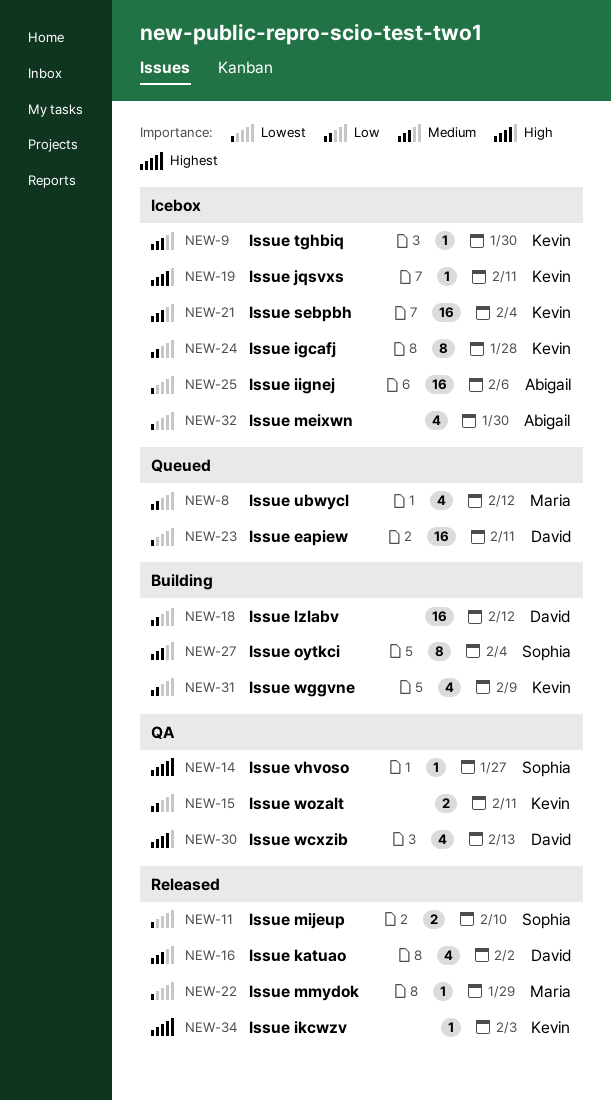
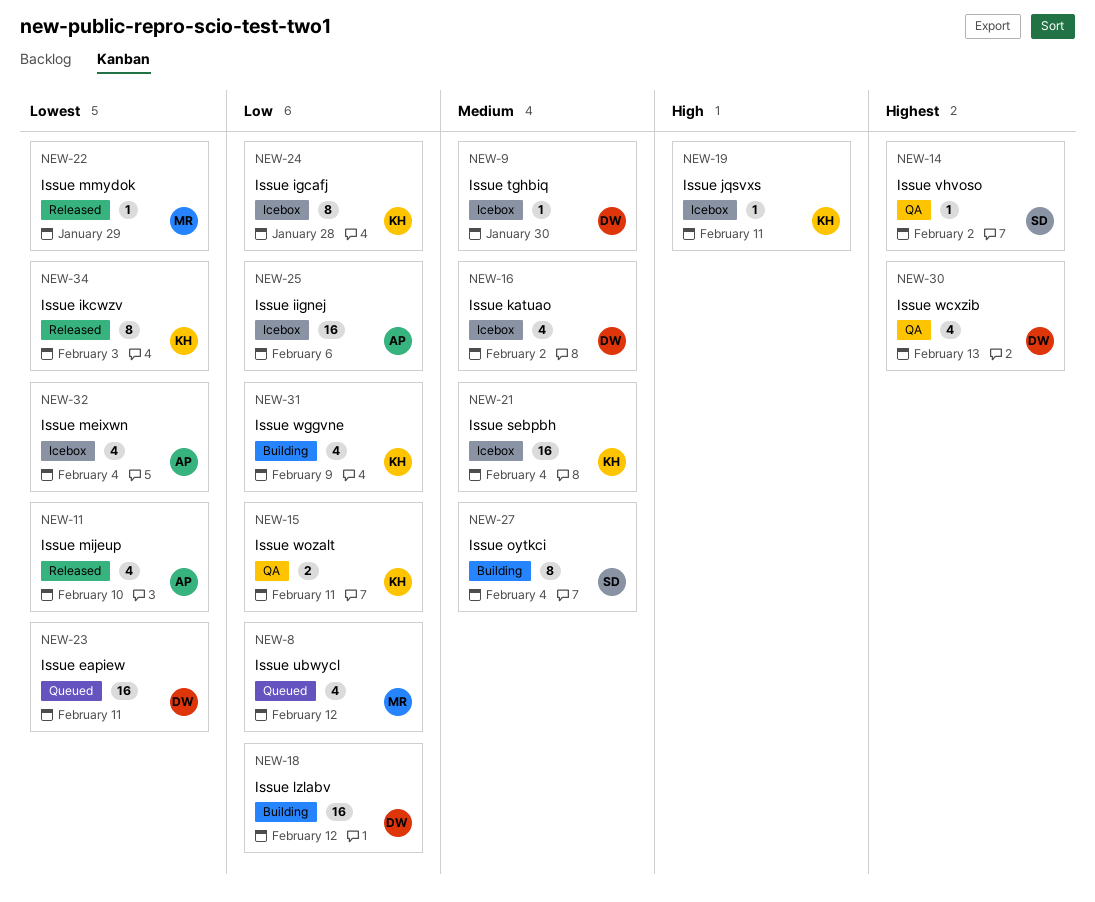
NEW-9, owner: Kevin -> David
NEW-11, owner: Sophia -> Abigail
NEW-11, estimate: 2 -> 4
NEW-14, due: Jan 27 -> Feb 2
NEW-16, status: Released -> Icebox
NEW-25, priority: Lowest -> Low
NEW-30, priority: High -> Highest
NEW-32, due: Jan 30 -> Feb 4
NEW-34, priority: Highest -> Lowest
NEW-34, estimate: 1 -> 8

